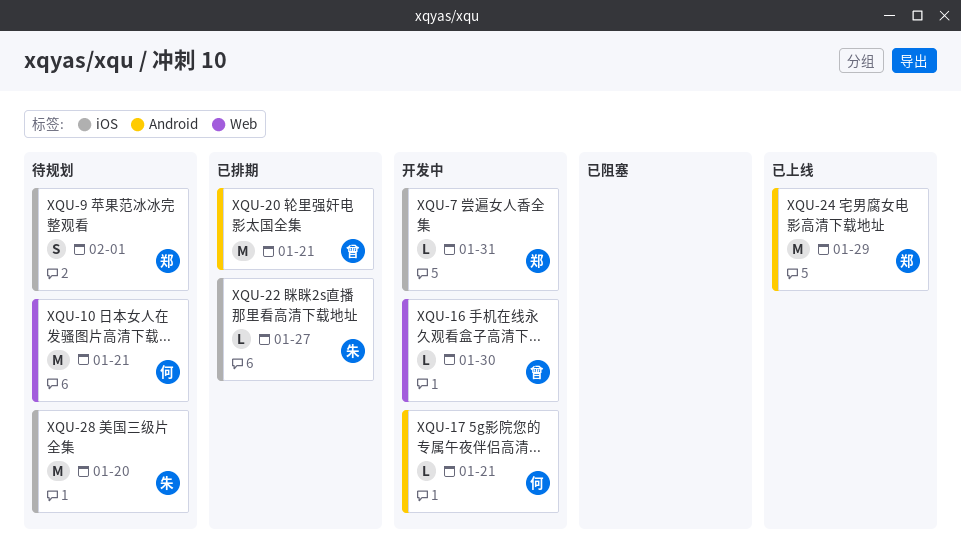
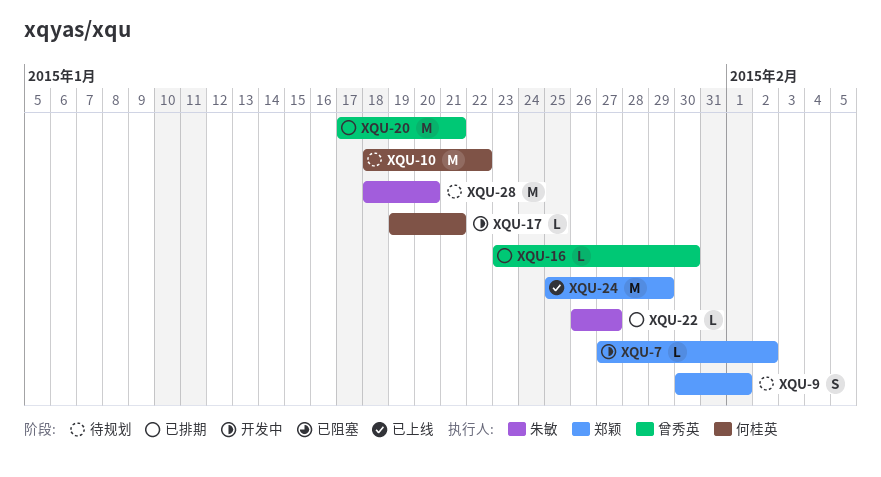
XQU-7, due: Jan 31 -> Feb 2
XQU-10, due: Jan 21 -> Jan 22
XQU-16, status: 开发中 -> 已排期

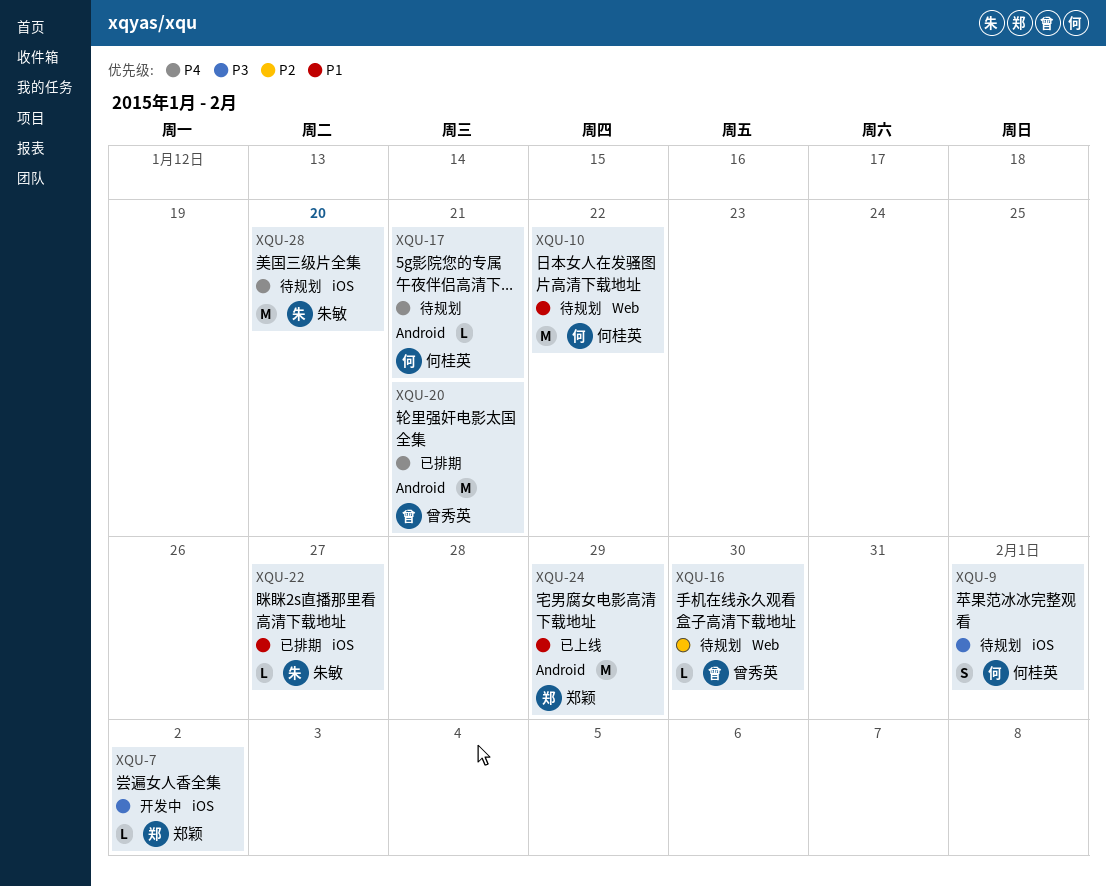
XQU-9, owner: 郑颖 -> 何桂英
XQU-16, status: 已排期 -> 待规划
XQU-17, status: 开发中 -> 待规划

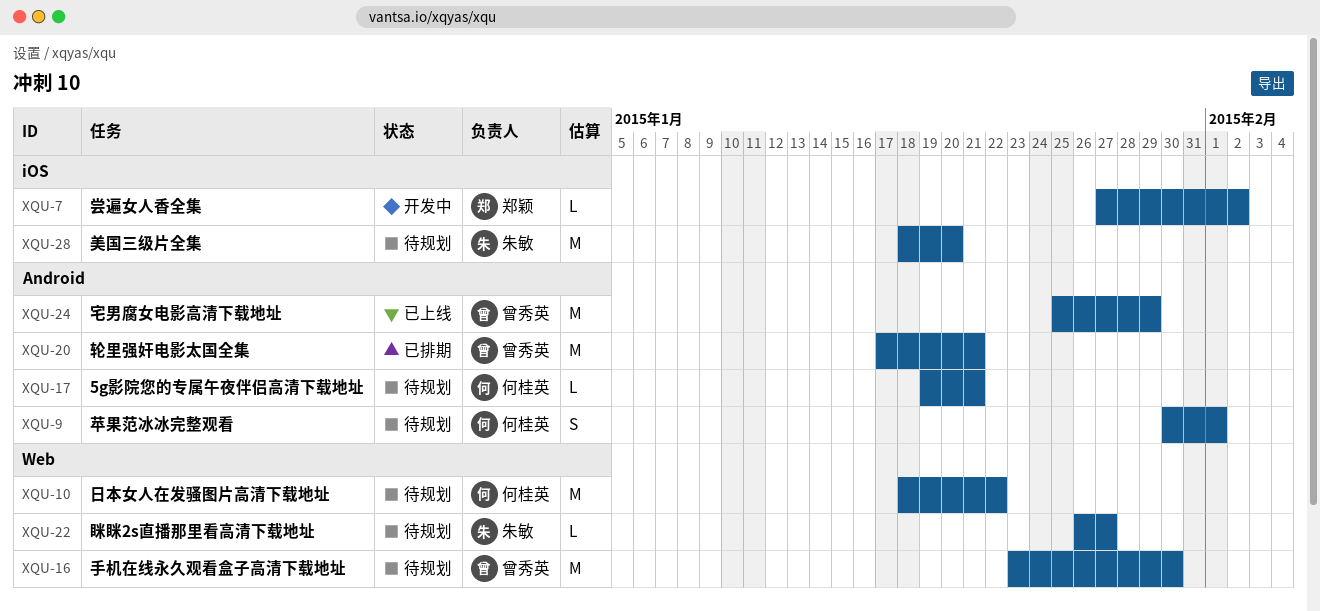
XQU-9, label: iOS -> Android
XQU-16, estimate: L -> M
XQU-22, status: 已排期 -> 待规划
XQU-22, label: iOS -> Web
XQU-24, owner: 郑颖 -> 曾秀英

